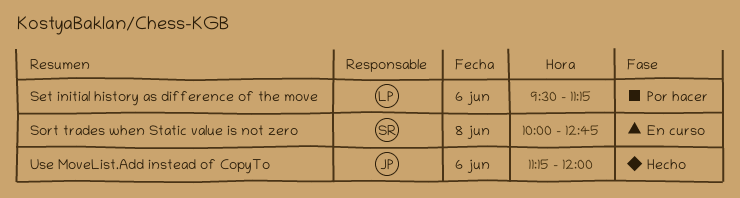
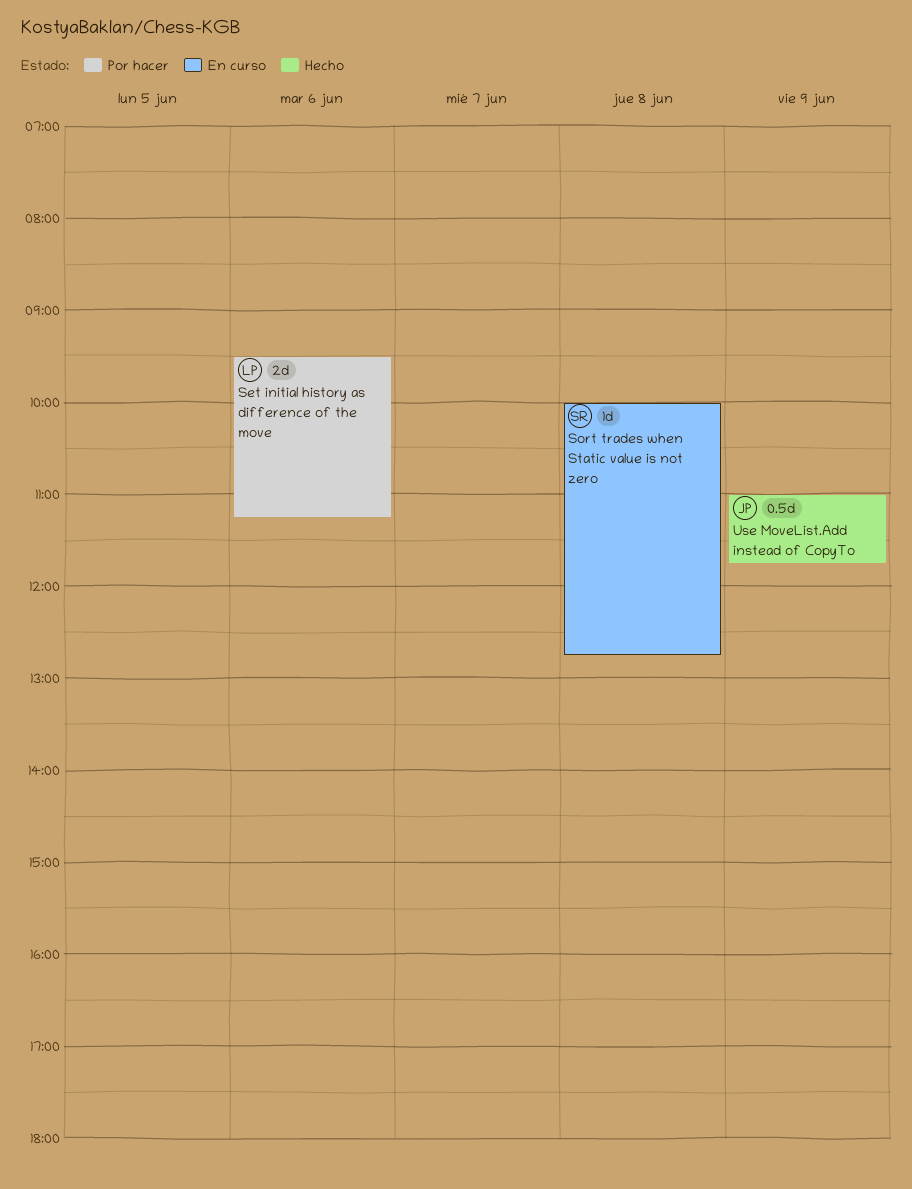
Use MoveList.Add instead of CopyTo, day: Jun 6 -> Jun 9
Use MoveList.Add instead of CopyTo, begins: 11:15 -> 11:00
Use MoveList.Add instead of CopyTo, ends: 12:00 -> 11:45

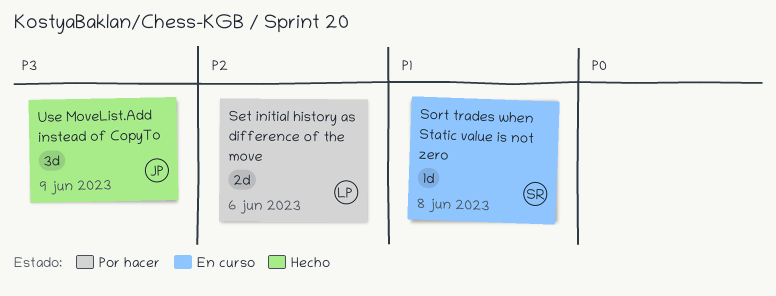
Use MoveList.Add instead of CopyTo, estimate: 0.5d -> 3d

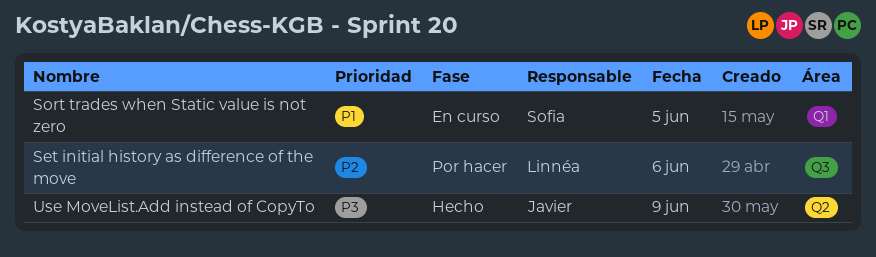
Sort trades when Static value is not zero, day: Jun 8 -> Jun 5

